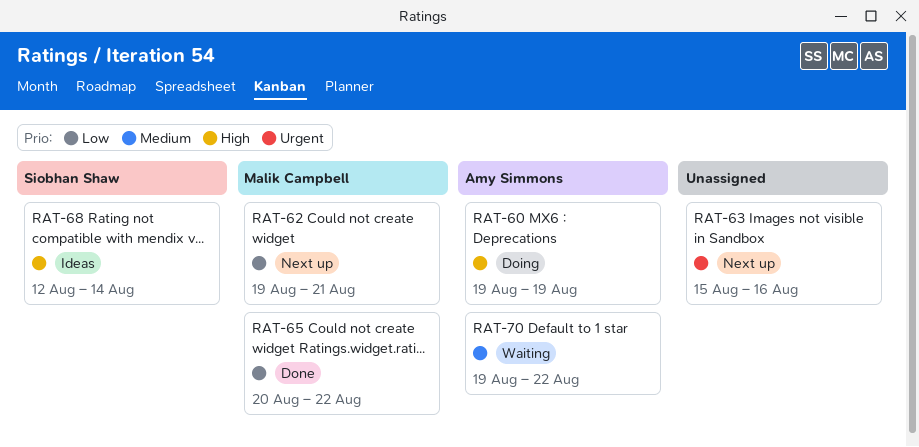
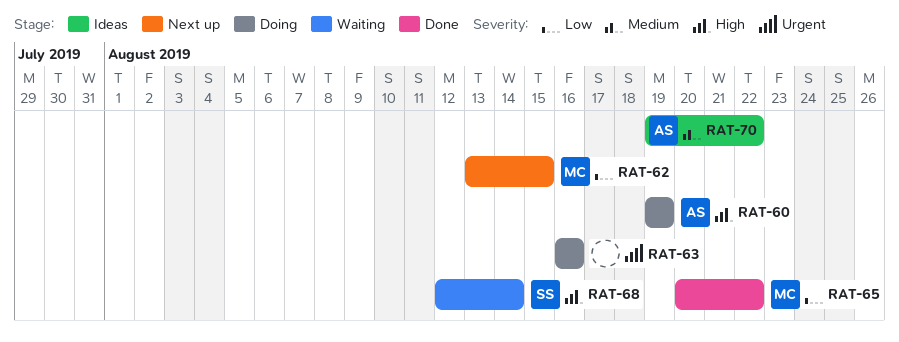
RAT-62, start: Aug 19 -> Aug 13
RAT-62, due: Aug 21 -> Aug 15
RAT-63, status: Next up -> Doing
RAT-63, start: Aug 15 -> Aug 16
RAT-68, status: Ideas -> Waiting
RAT-70, status: Waiting -> Ideas

